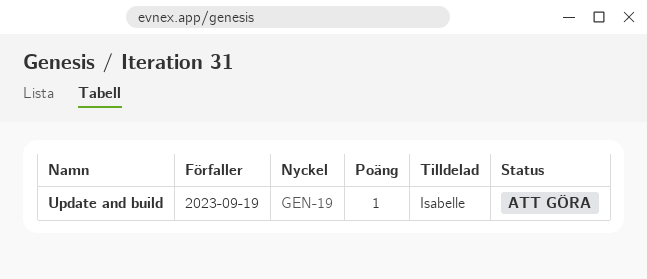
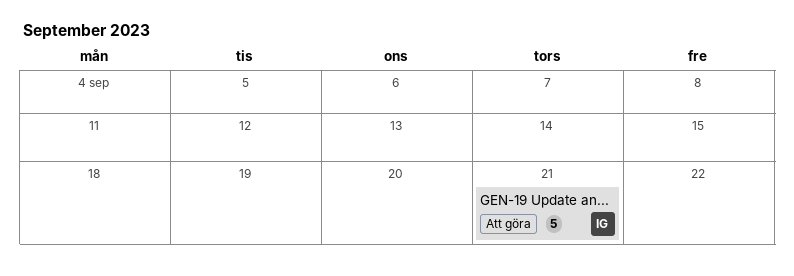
GEN-19, estimate: 1 -> 5
GEN-19, due: Sep 19 -> Sep 21

